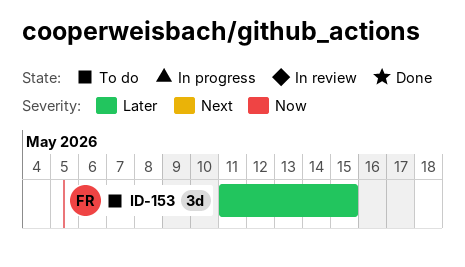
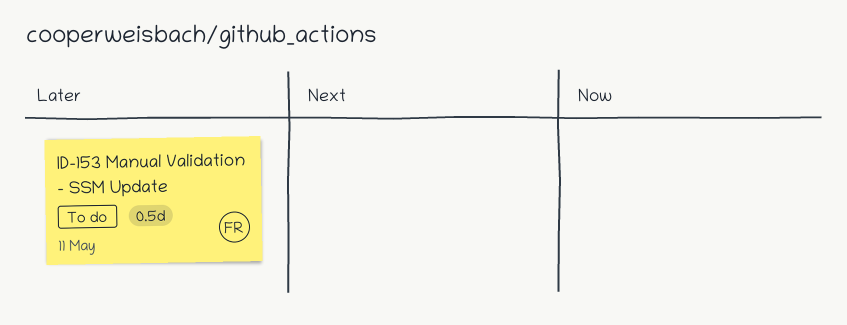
ID-153, estimate: 3d -> 0.5d
ID-153, due: May 15 -> May 11

